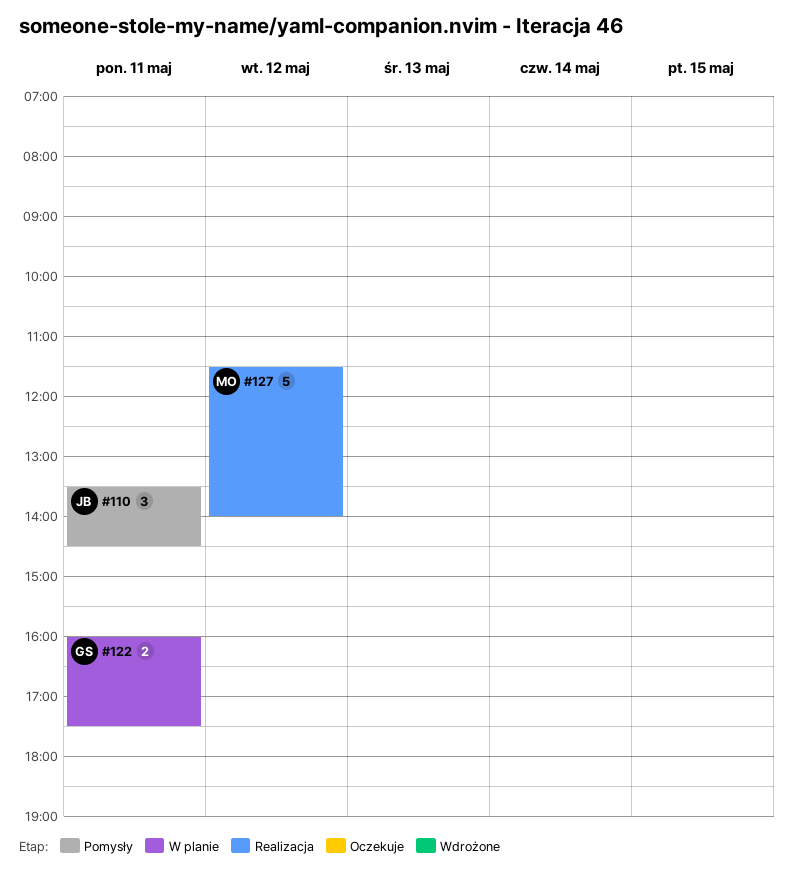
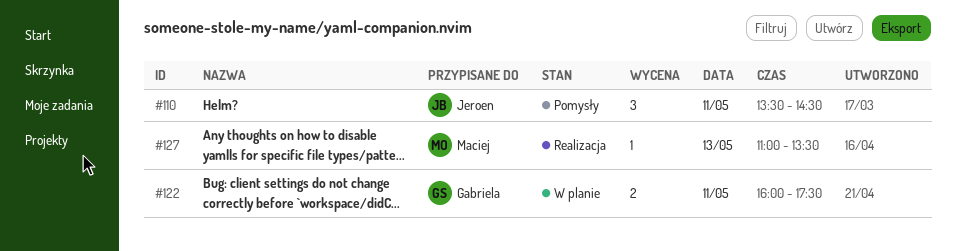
#127, estimate: 5 -> 1
#127, day: May 12 -> May 13
#127, begins: 11:30 -> 11:00
#127, ends: 14:00 -> 13:30

